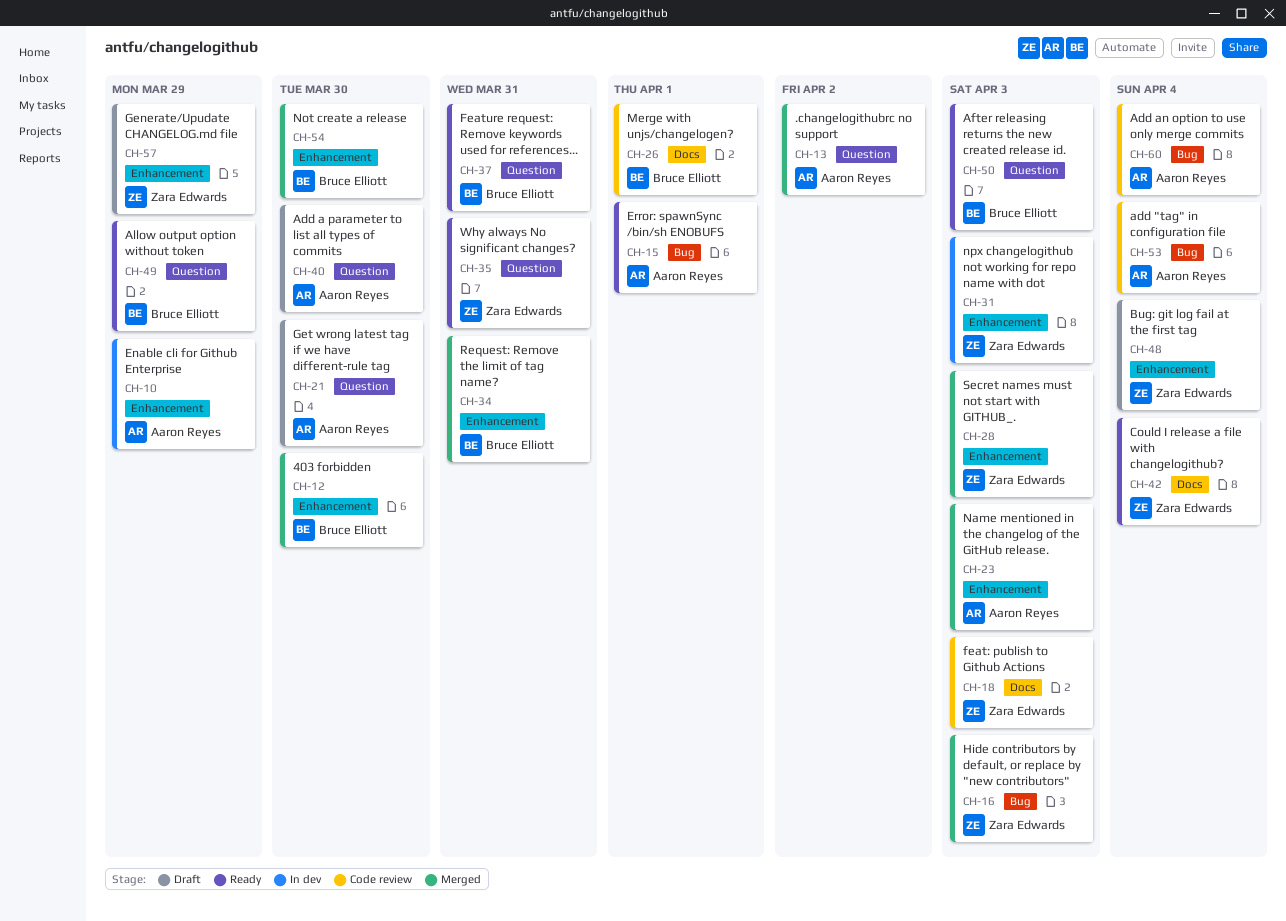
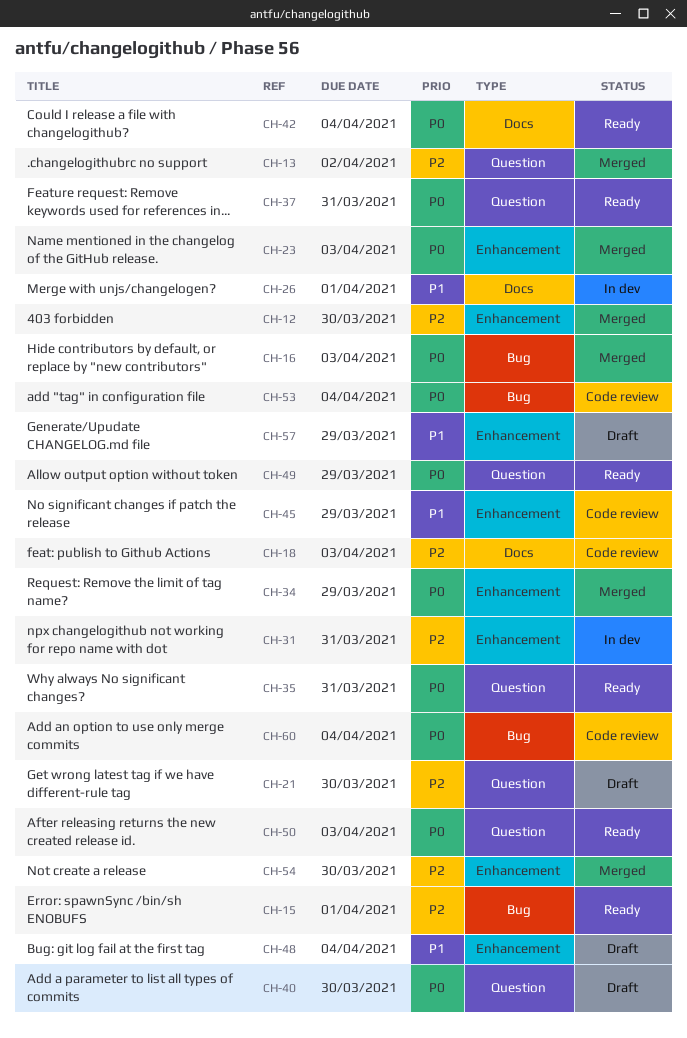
CH-10: present -> none
CH-26, status: Code review -> In dev
CH-28: present -> none
CH-31, due: Apr 3 -> Mar 31
CH-34, due: Mar 31 -> Mar 29
CH-45: none -> present

